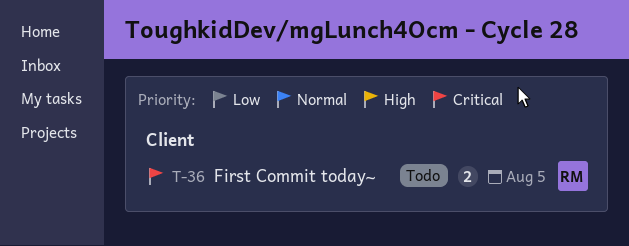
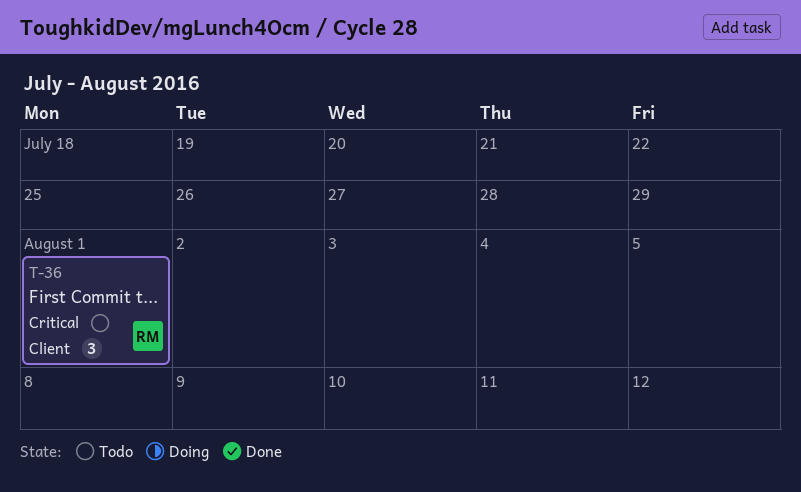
T-36, estimate: 2 -> 3
T-36, due: Aug 5 -> Aug 1

